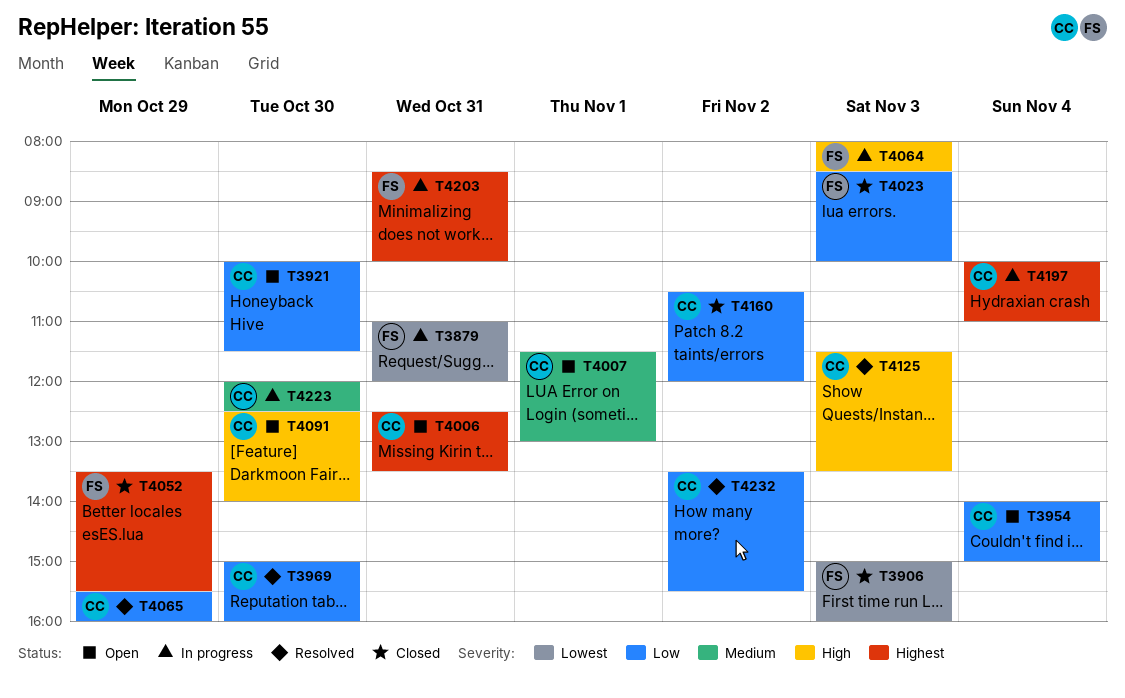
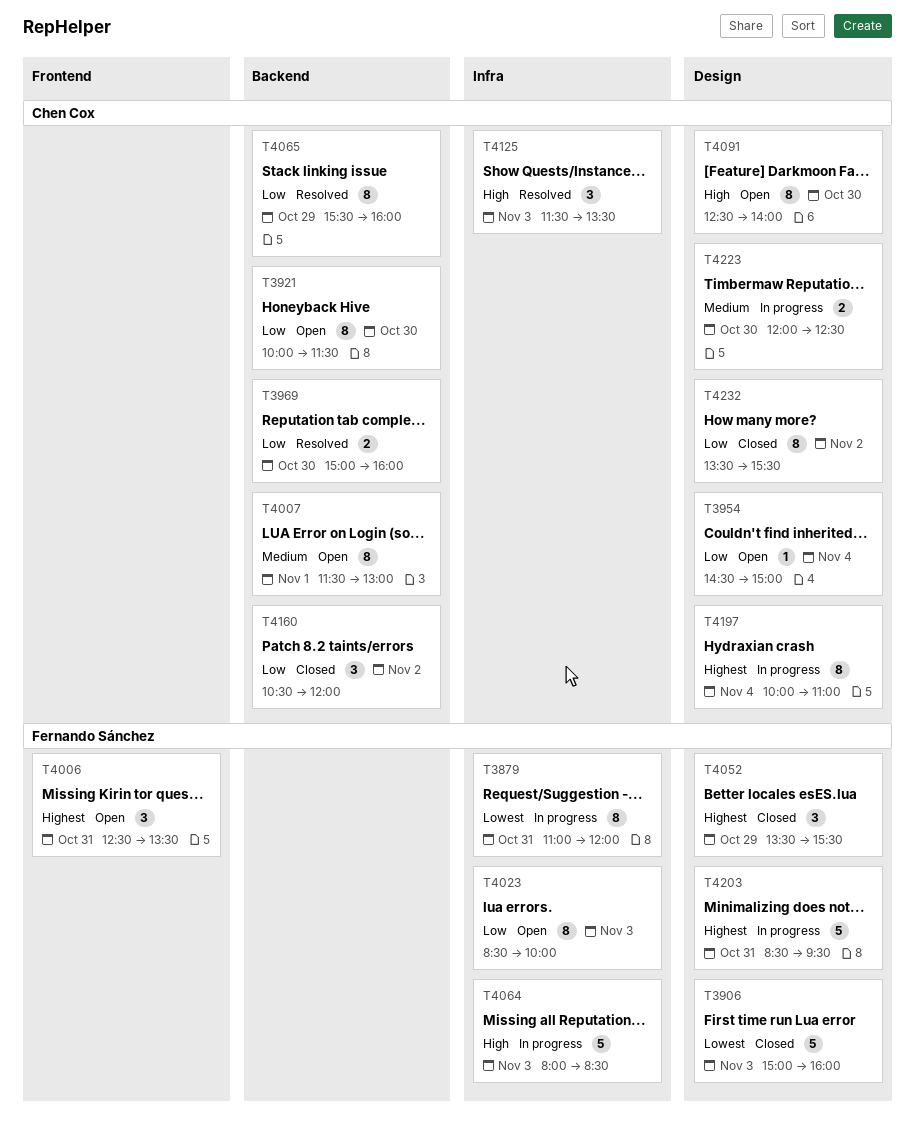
T3954, begins: 14:00 -> 14:30
T4006, owner: Chen Cox -> Fernando Sánchez
T4023, status: Closed -> Open
T4203, ends: 10:00 -> 09:30
T4232, status: Resolved -> Closed

